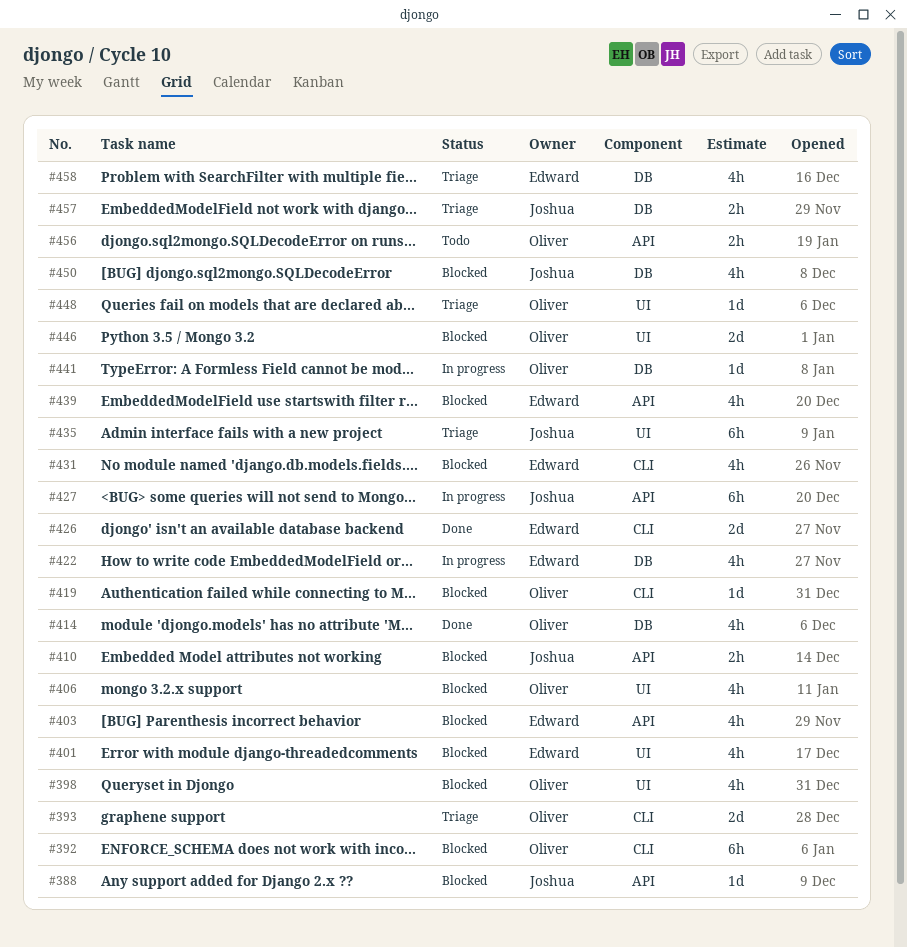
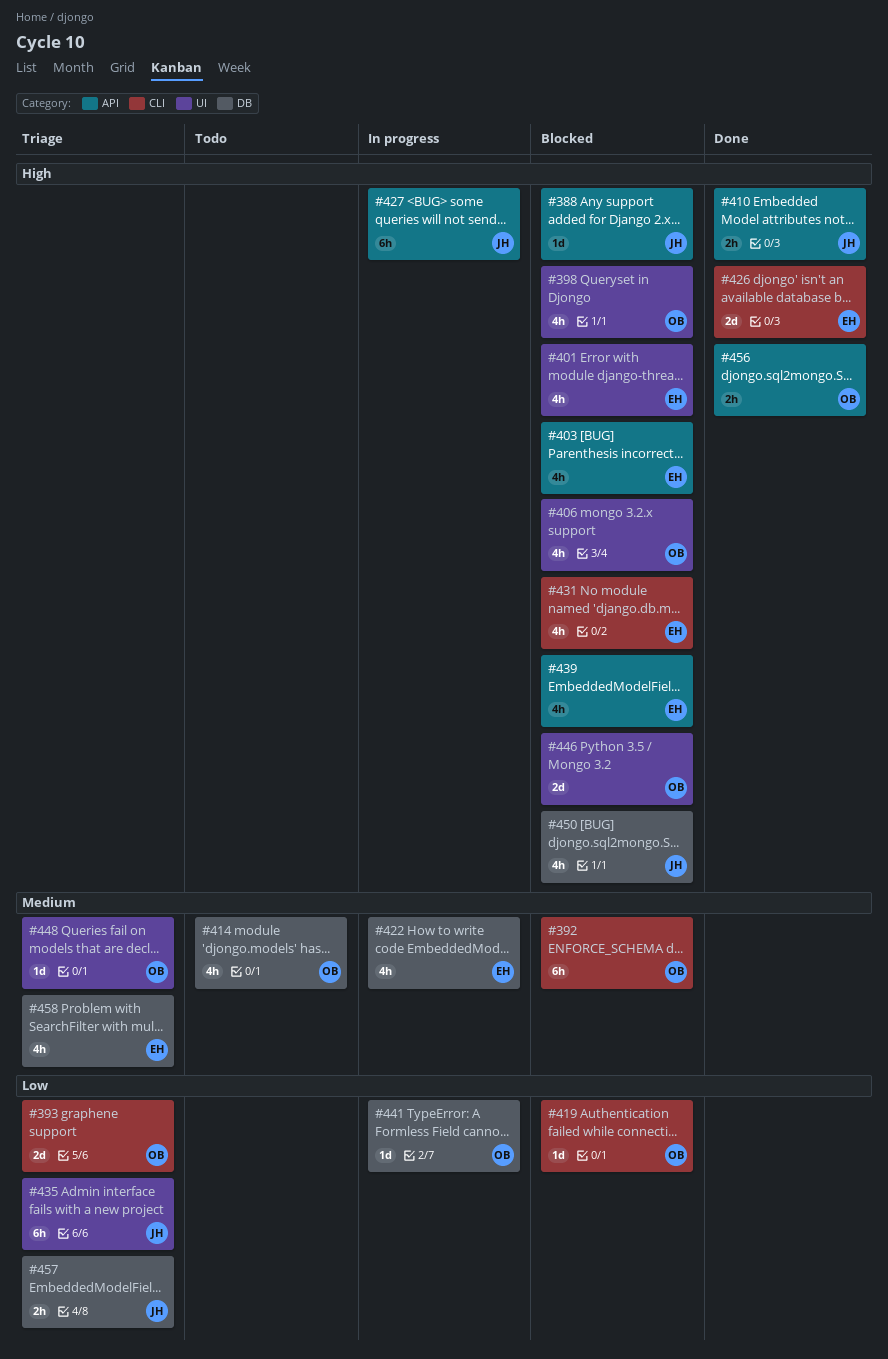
#410, status: Blocked -> Done
#414, status: Done -> Todo
#456, status: Todo -> Done

